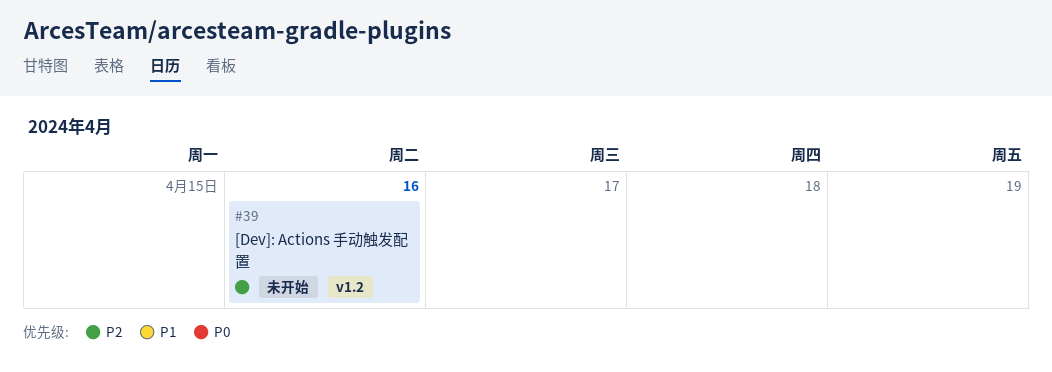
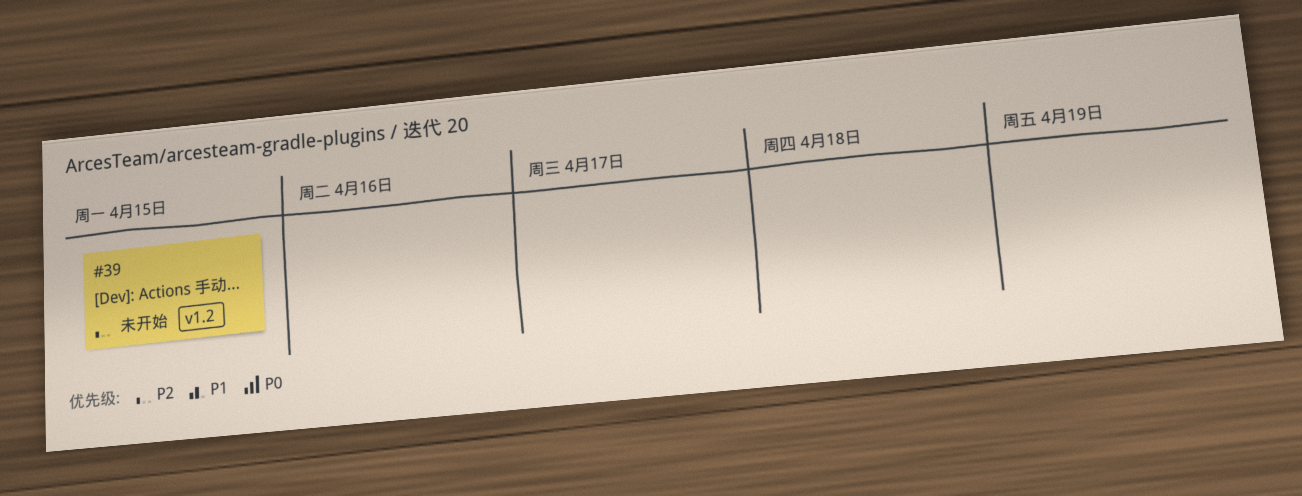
#39, due: Apr 16 -> Apr 15

